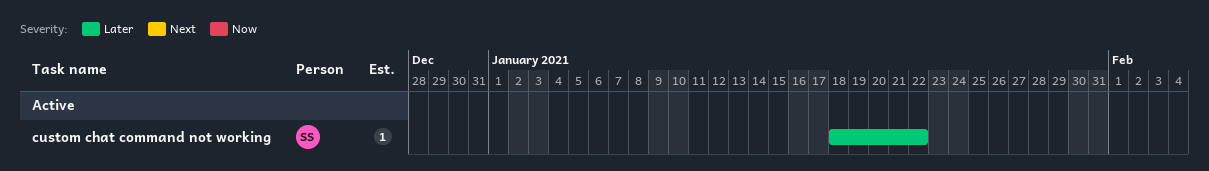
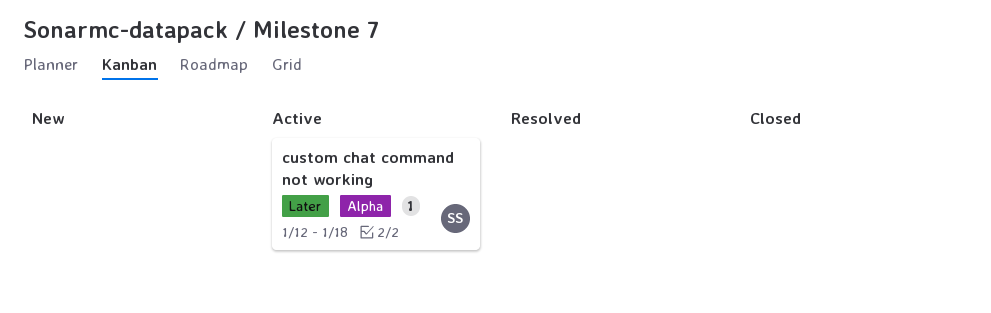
custom chat command not working, start: Jan 18 -> Jan 12
custom chat command not working, due: Jan 22 -> Jan 18

